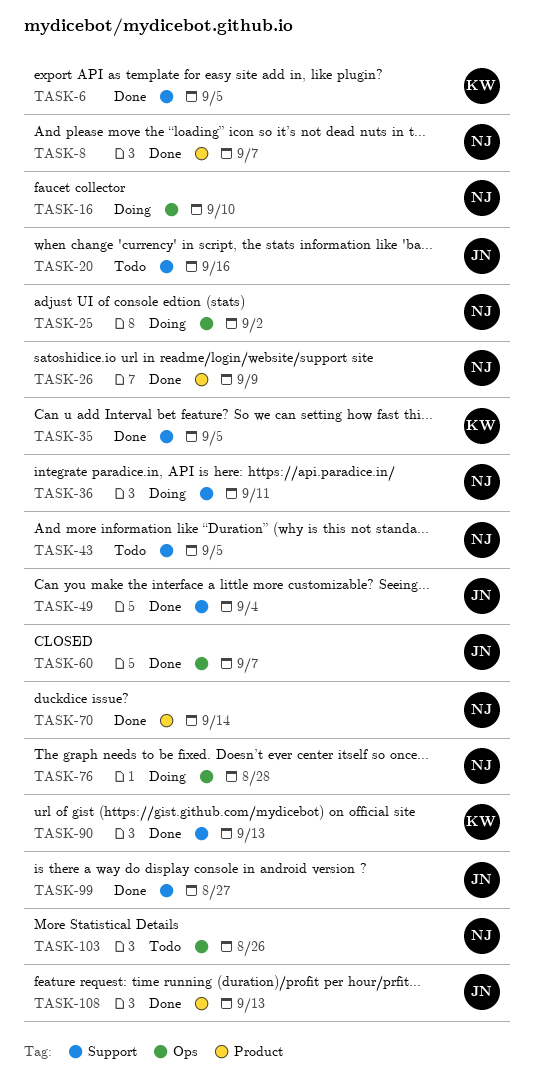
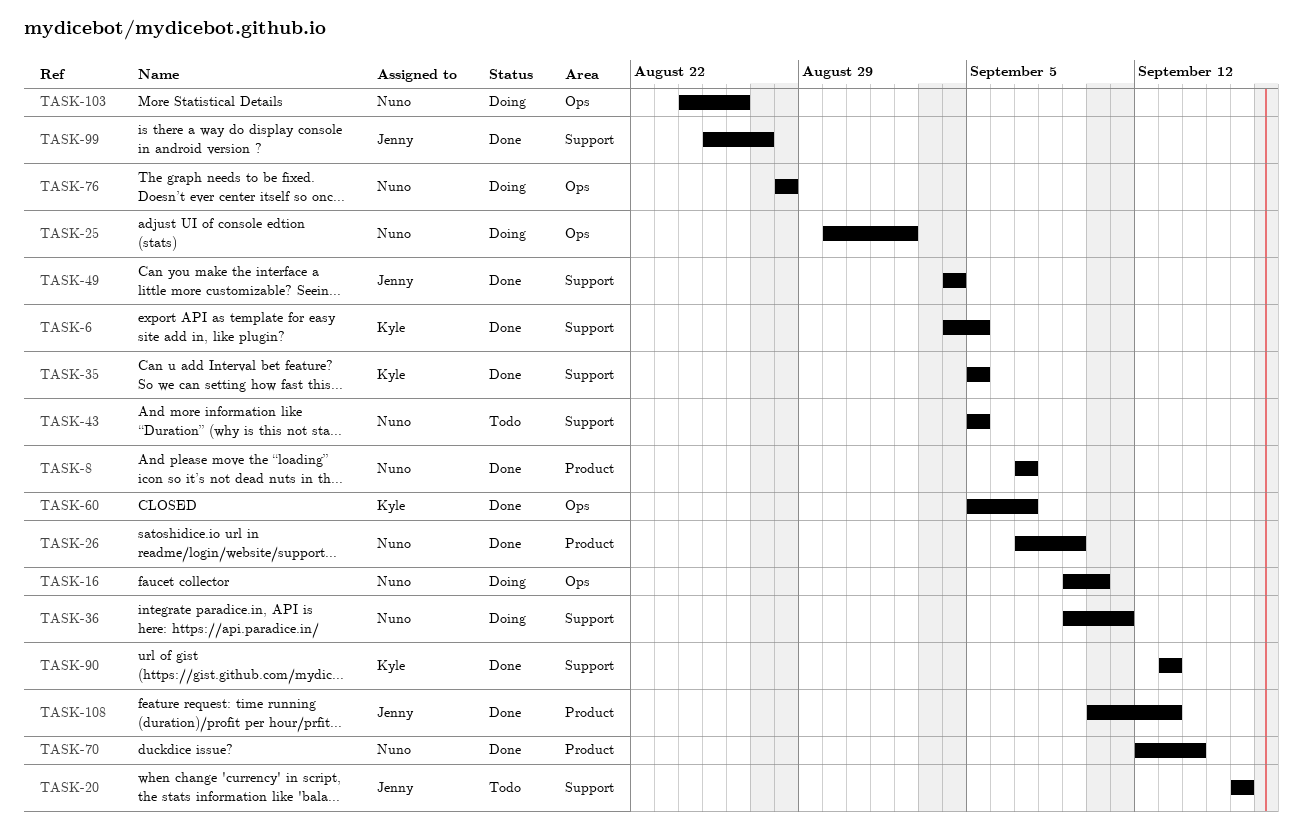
TASK-60, owner: Jenny -> Kyle
TASK-103, status: Todo -> Doing

